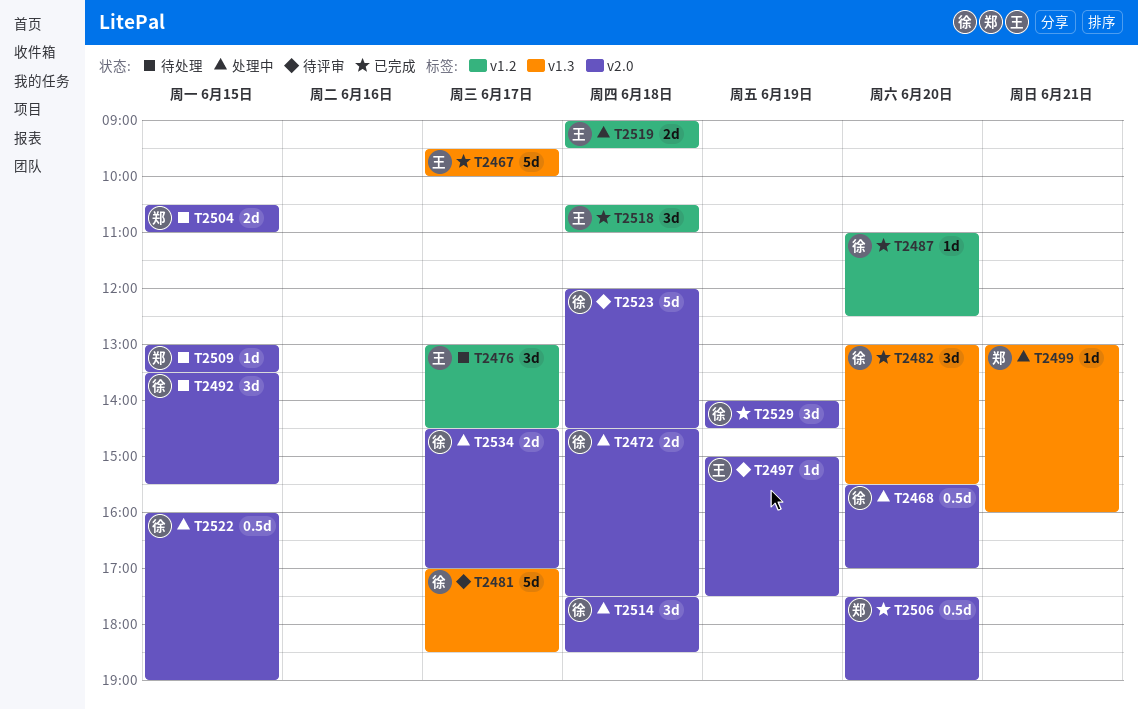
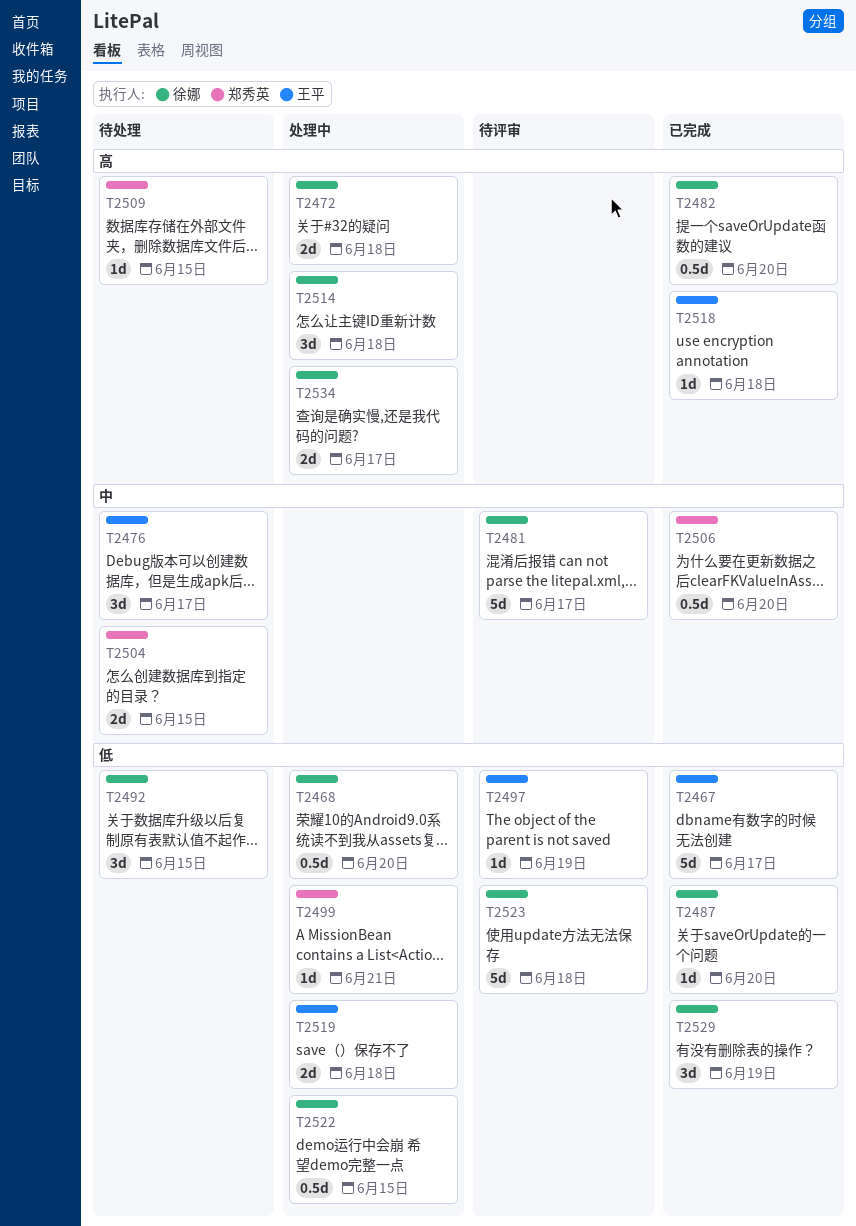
T2482, estimate: 3d -> 0.5d
T2518, estimate: 3d -> 1d

